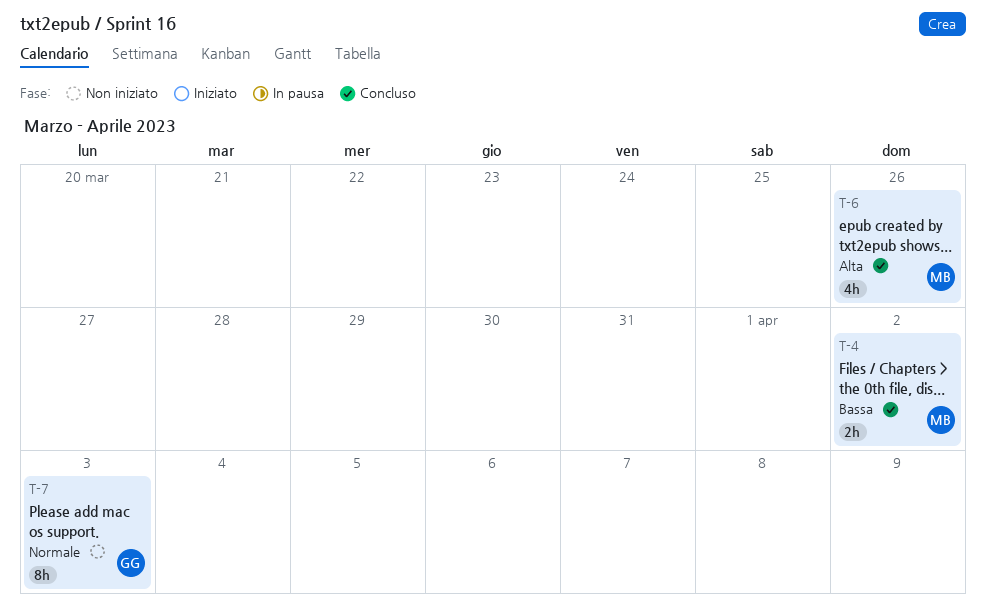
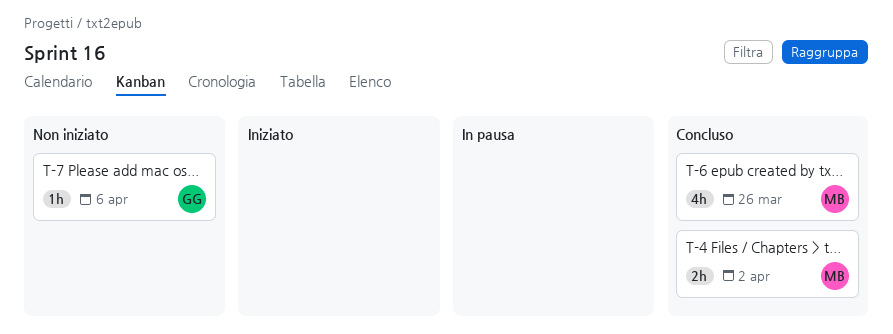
T-7, estimate: 8h -> 1h
T-7, due: Apr 3 -> Apr 6

